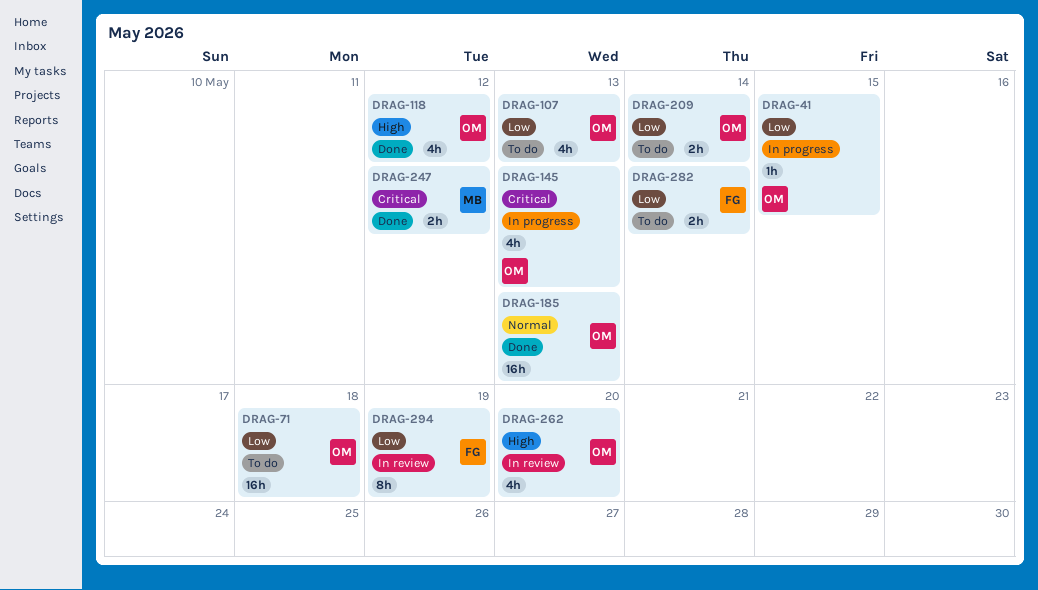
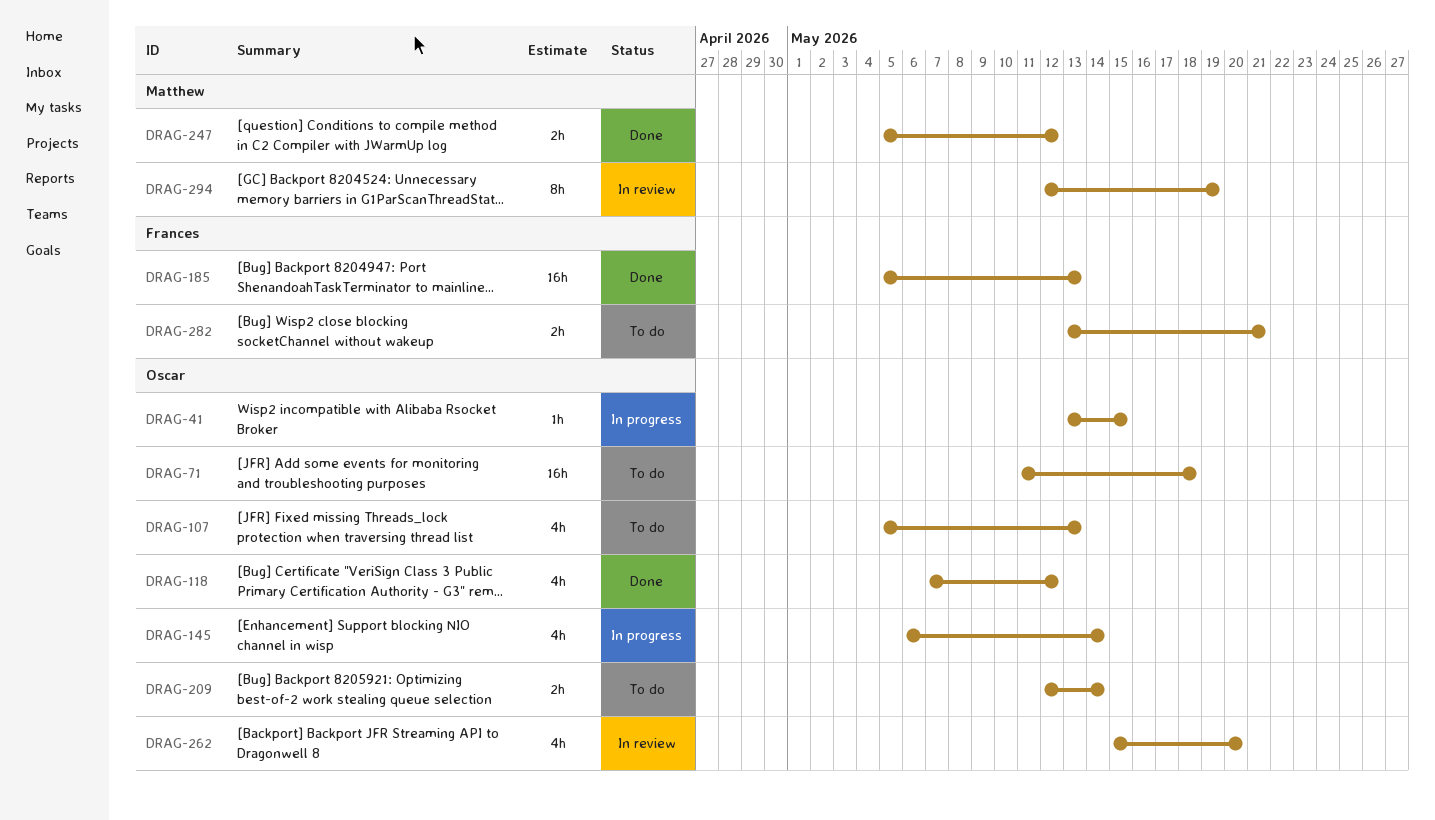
DRAG-145, due: May 13 -> May 14
DRAG-185, owner: Oscar -> Frances
DRAG-282, due: May 14 -> May 21
DRAG-294, owner: Frances -> Matthew

